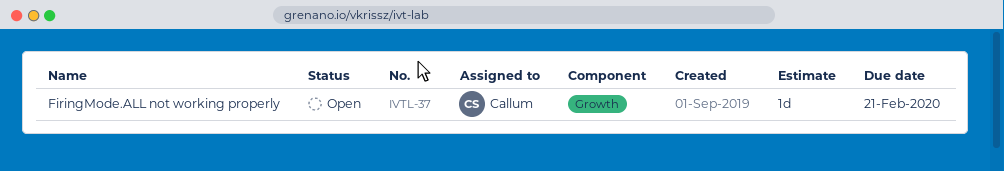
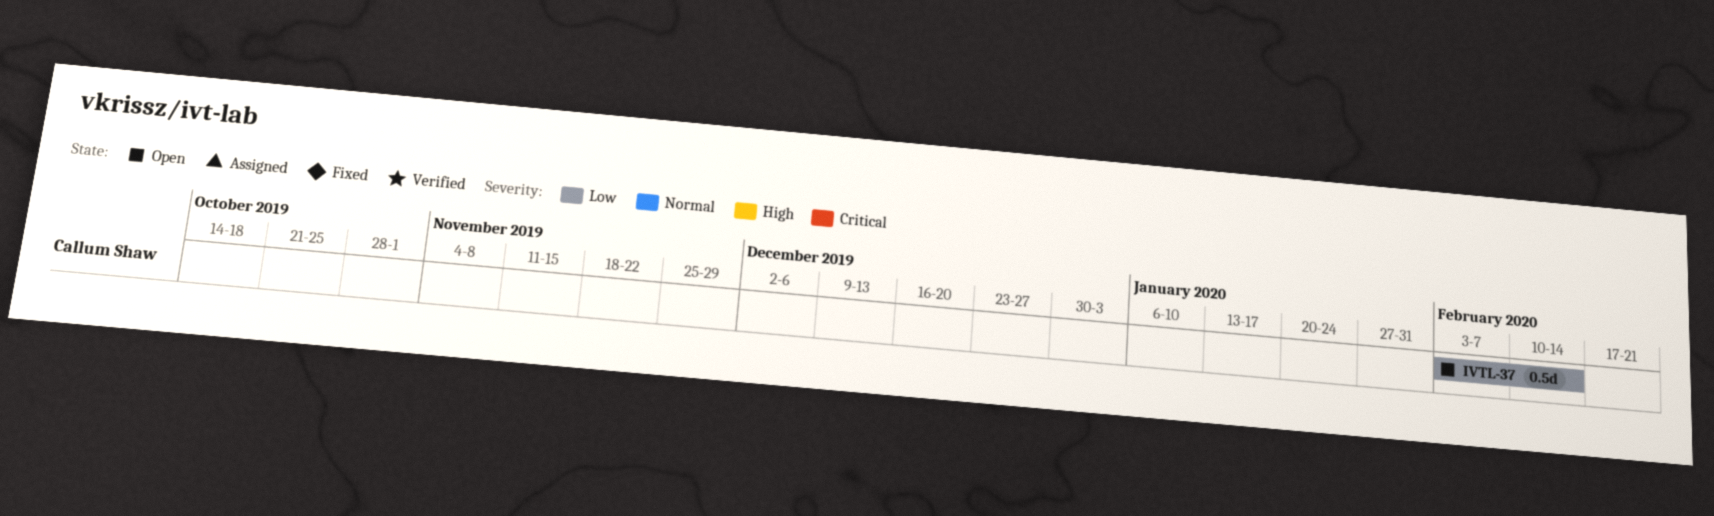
IVTL-37, estimate: 1d -> 0.5d
IVTL-37, due: Feb 21 -> Feb 14

